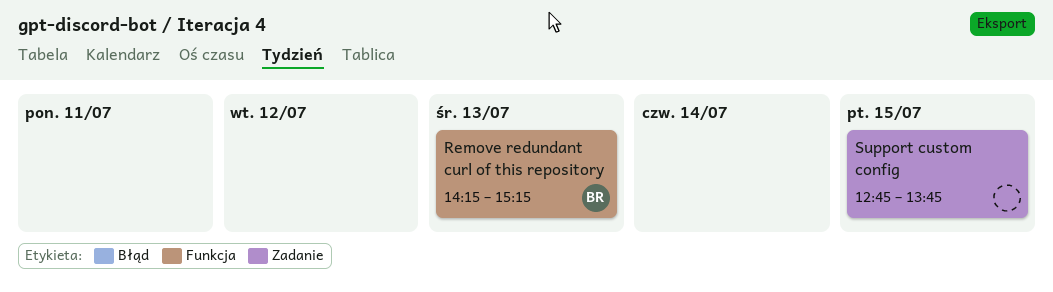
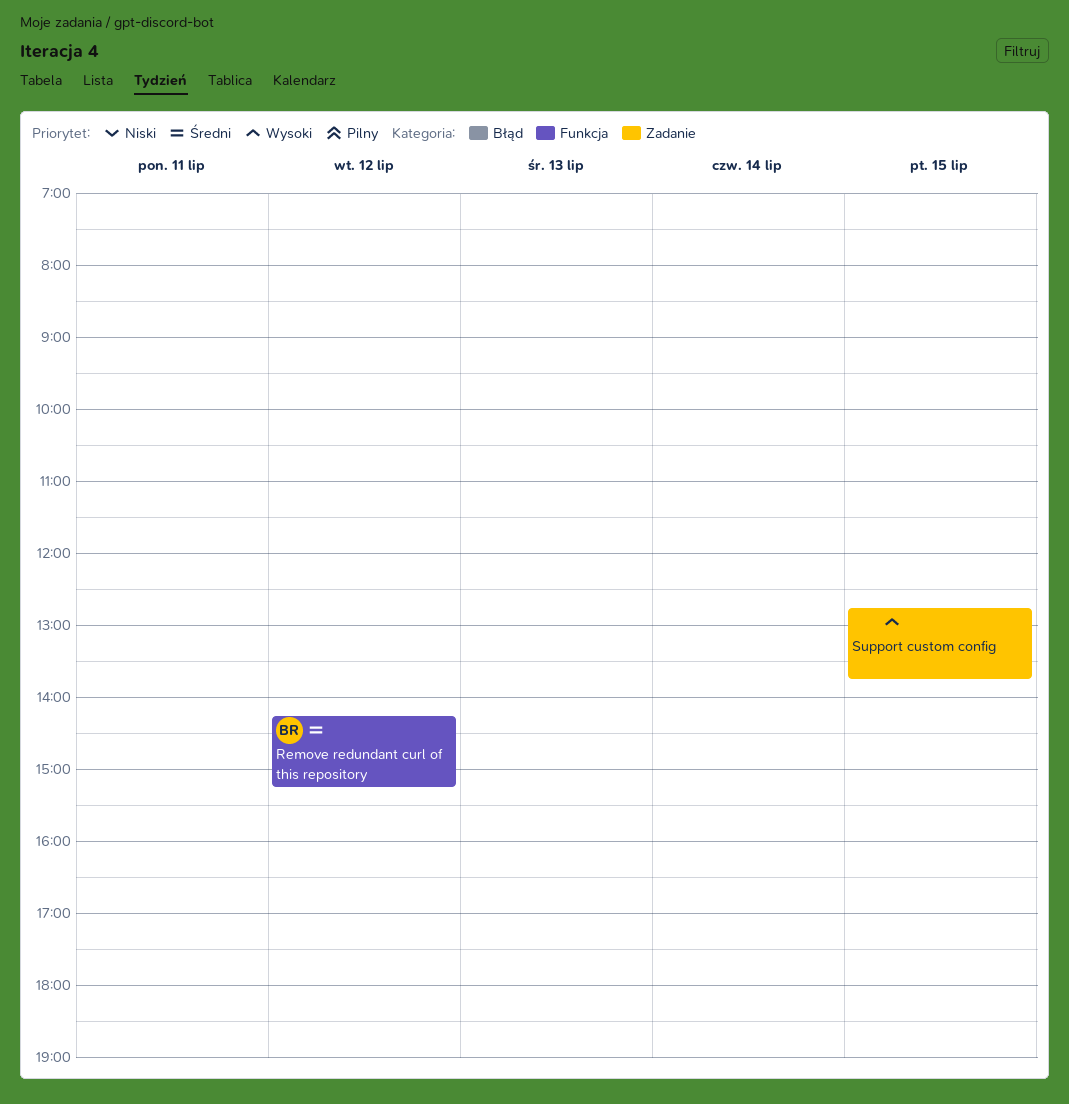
Remove redundant curl of this repository, day: Jul 13 -> Jul 12

